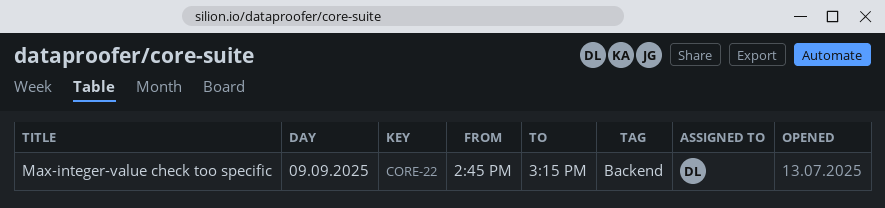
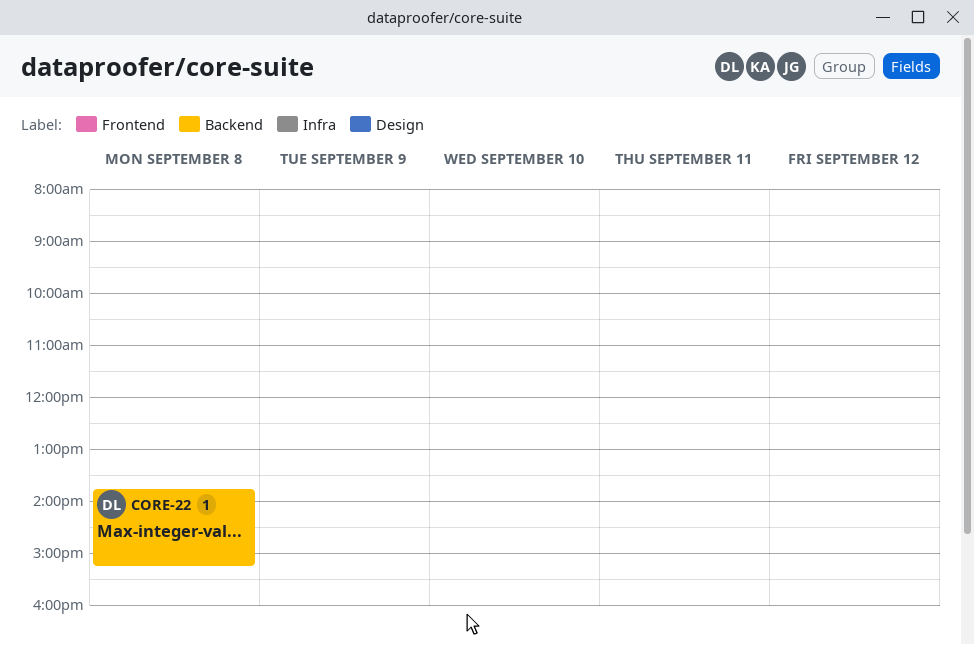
CORE-22, day: Sep 9 -> Sep 8
CORE-22, begins: 14:45 -> 13:45

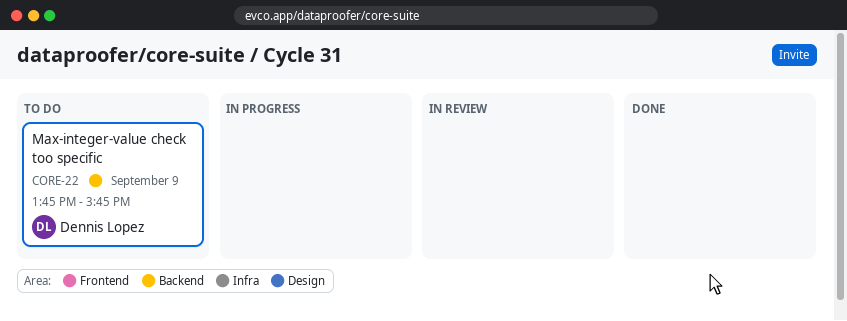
CORE-22, day: Sep 8 -> Sep 9
CORE-22, ends: 15:15 -> 15:45

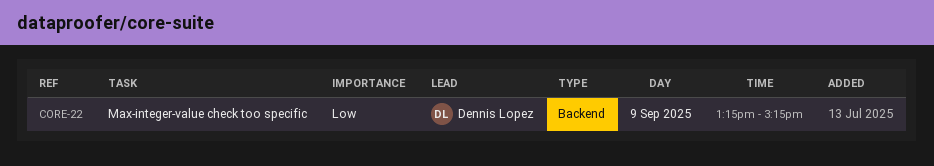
CORE-22, begins: 13:45 -> 13:15
CORE-22, ends: 15:45 -> 15:15

